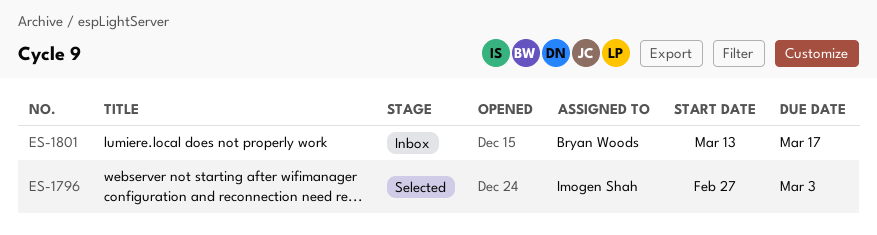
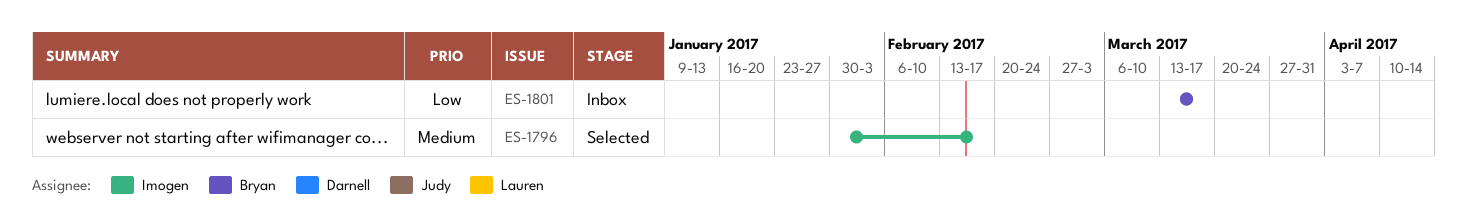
ES-1796, start: Feb 27 -> Jan 30
ES-1796, due: Mar 3 -> Feb 17

